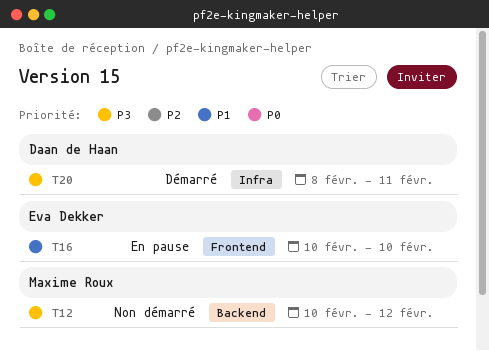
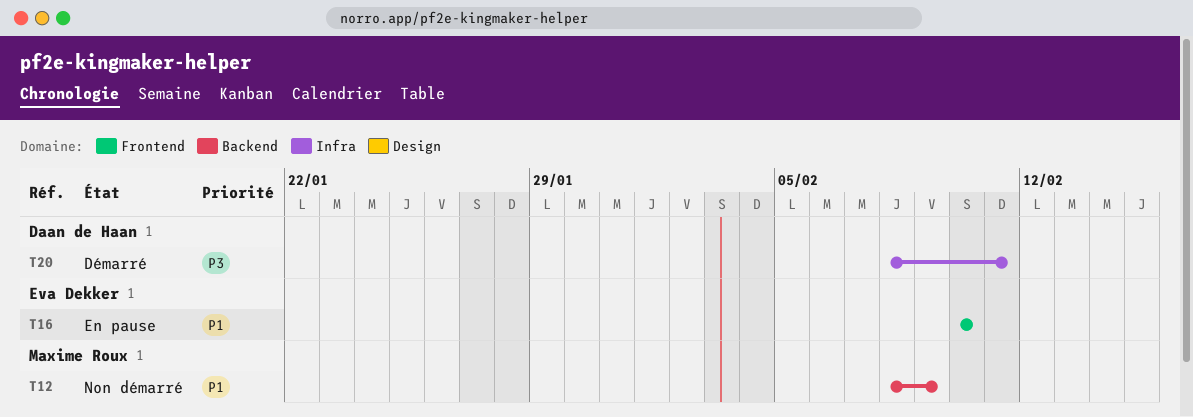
T12, priority: P3 -> P1
T12, start: Feb 10 -> Feb 8
T12, due: Feb 12 -> Feb 9

